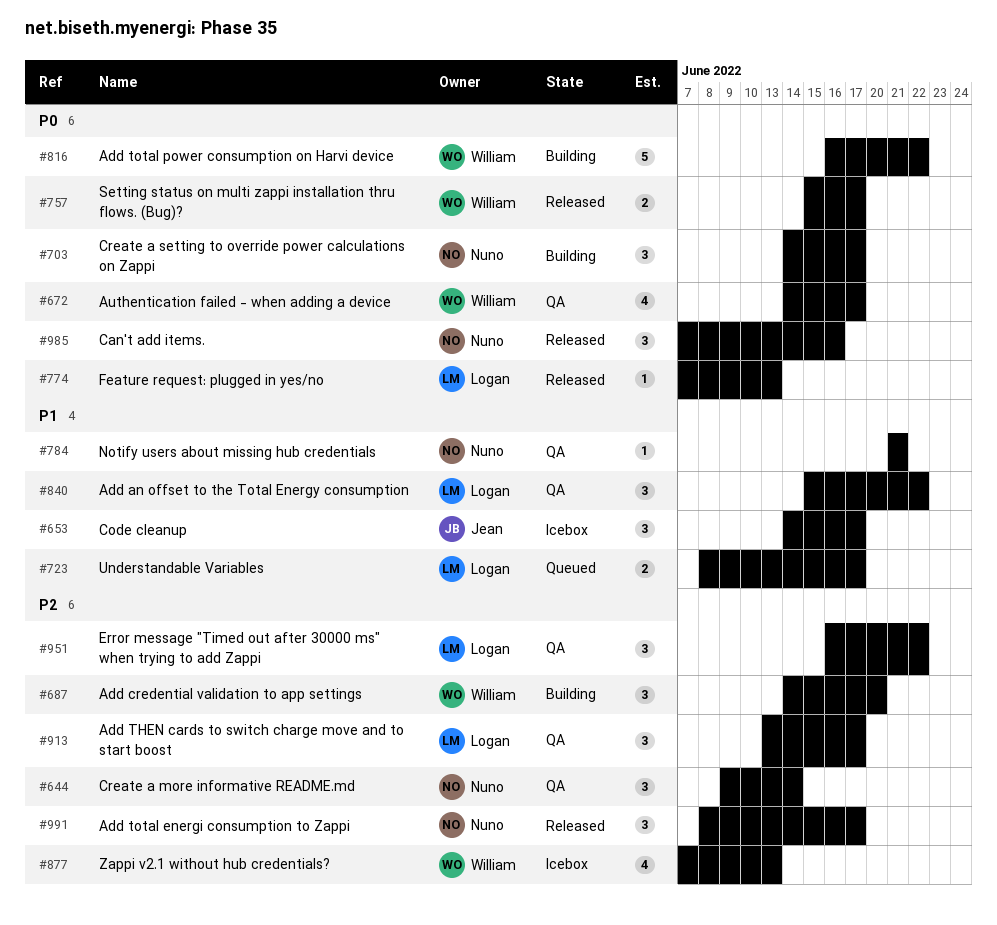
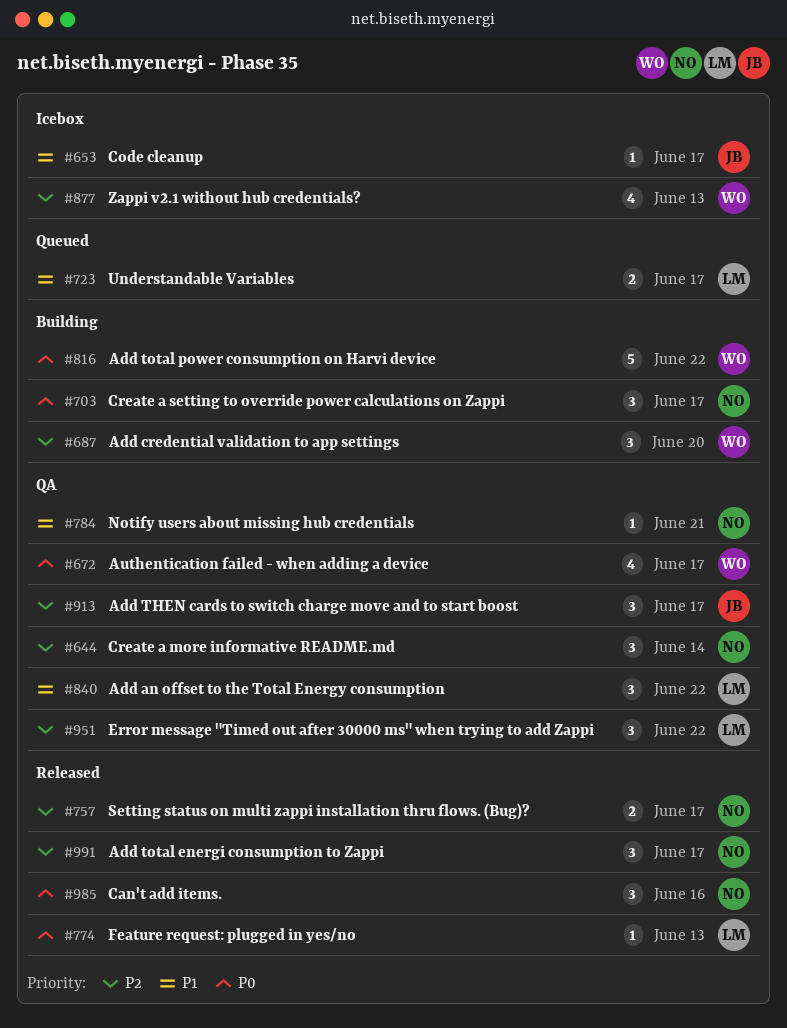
#653, estimate: 3 -> 1
#757, owner: William -> Nuno
#757, priority: P0 -> P2
#913, owner: Logan -> Jean

